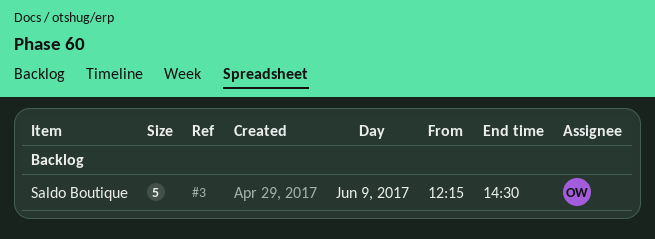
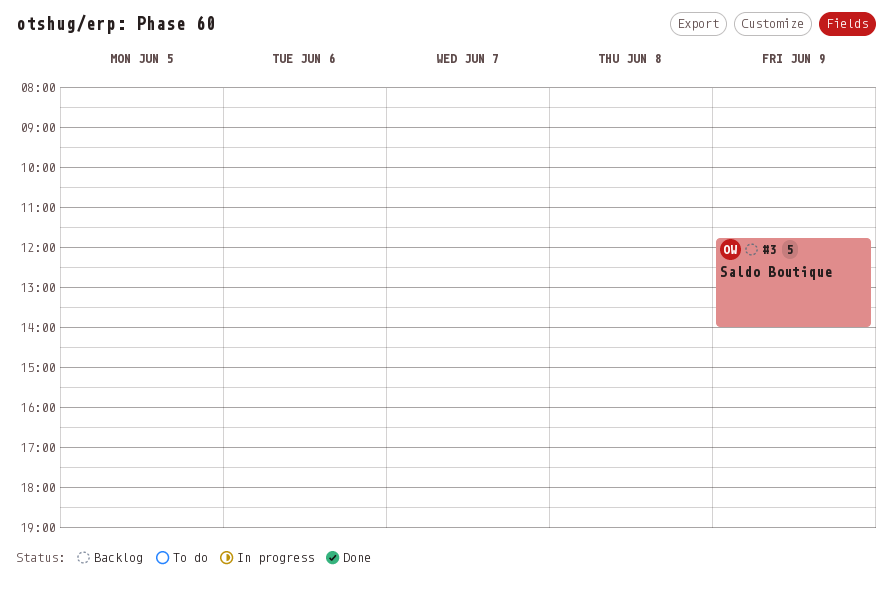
#3, begins: 12:15 -> 11:45
#3, ends: 14:30 -> 14:00

